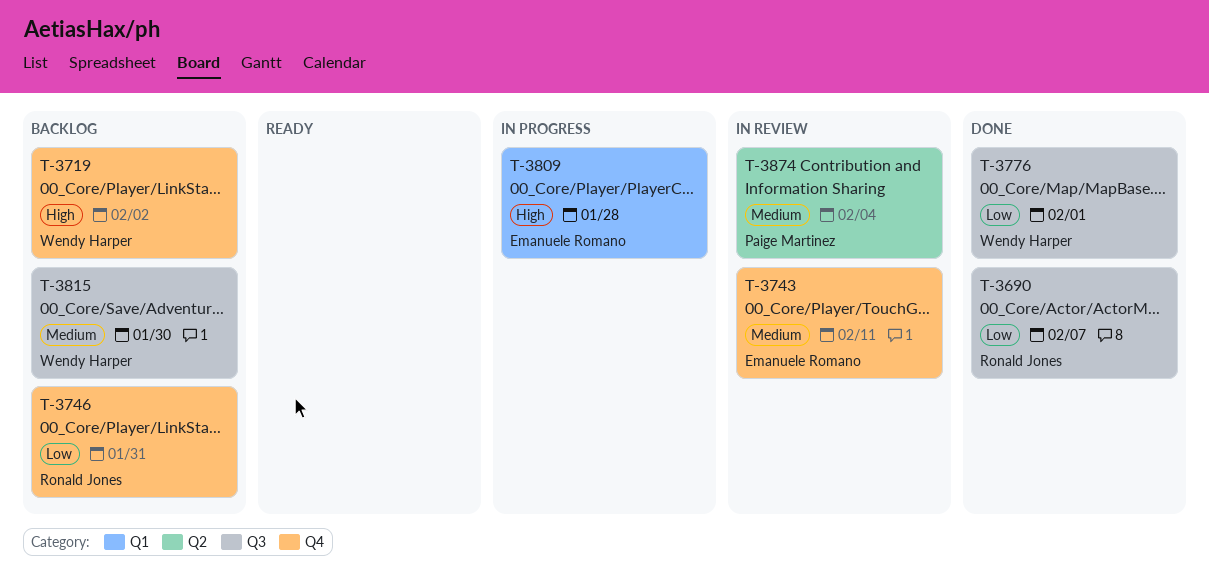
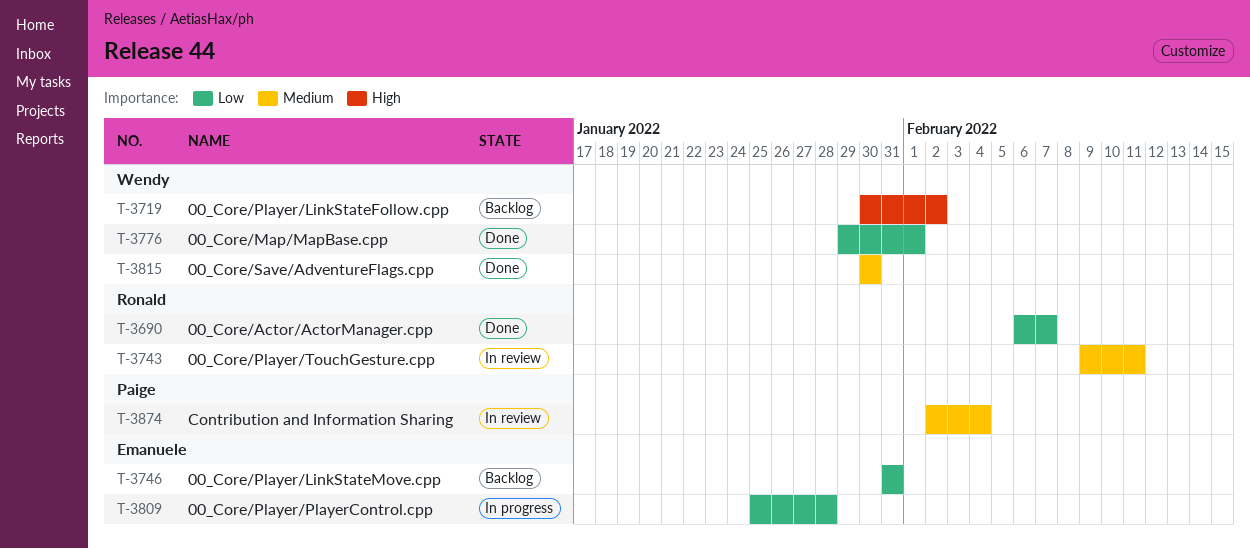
T-3743, owner: Emanuele Romano -> Ronald Jones
T-3746, owner: Ronald Jones -> Emanuele Romano
T-3809, priority: High -> Low
T-3815, status: Backlog -> Done

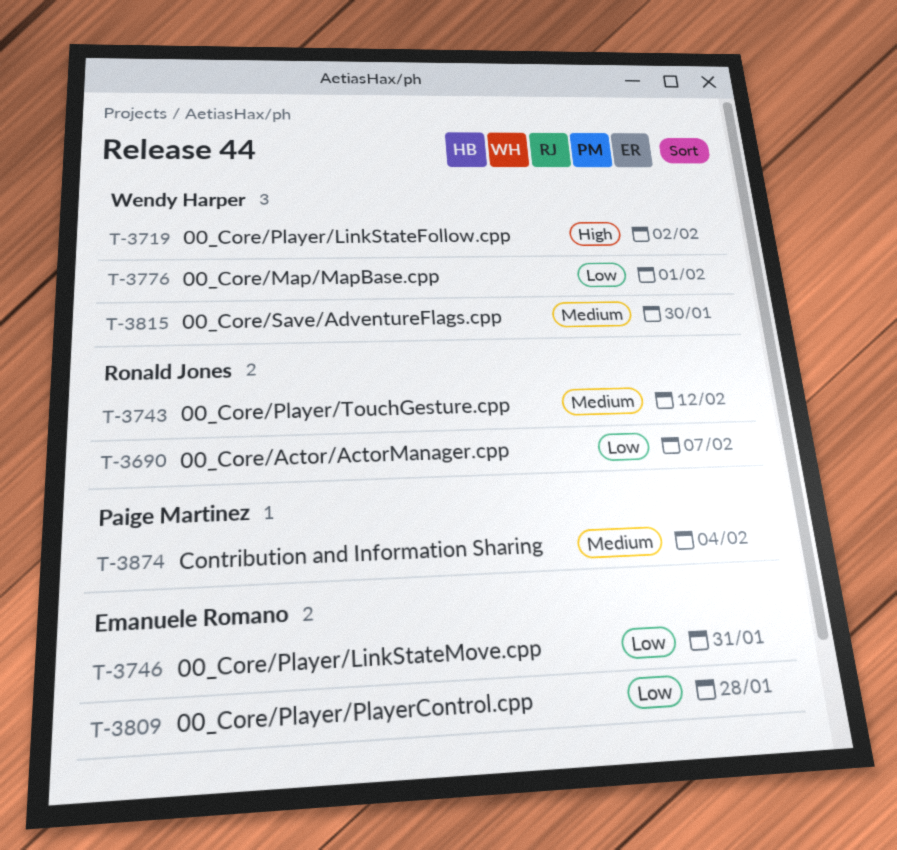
T-3743, due: Feb 11 -> Feb 12

